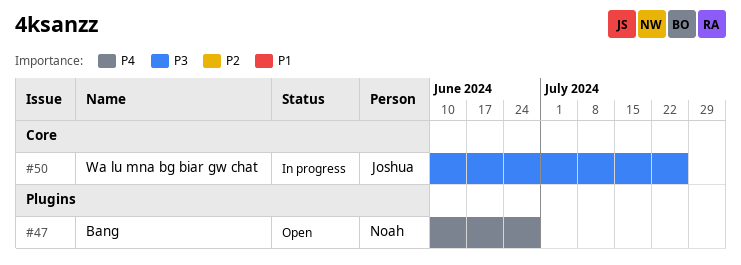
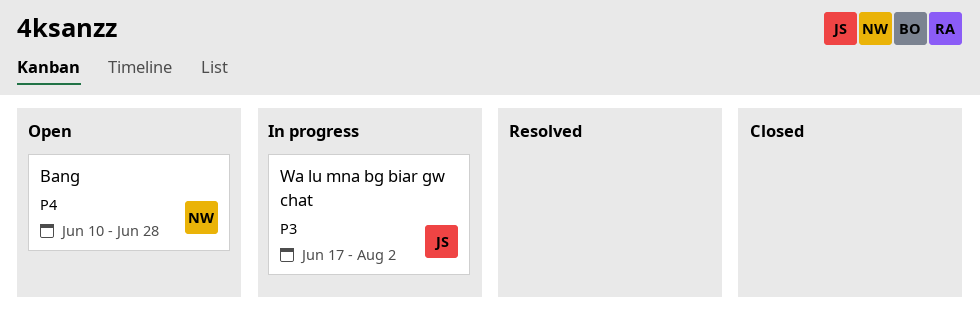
Wa lu mna bg biar gw chat, start: Jun 10 -> Jun 17
Wa lu mna bg biar gw chat, due: Jul 26 -> Aug 2

